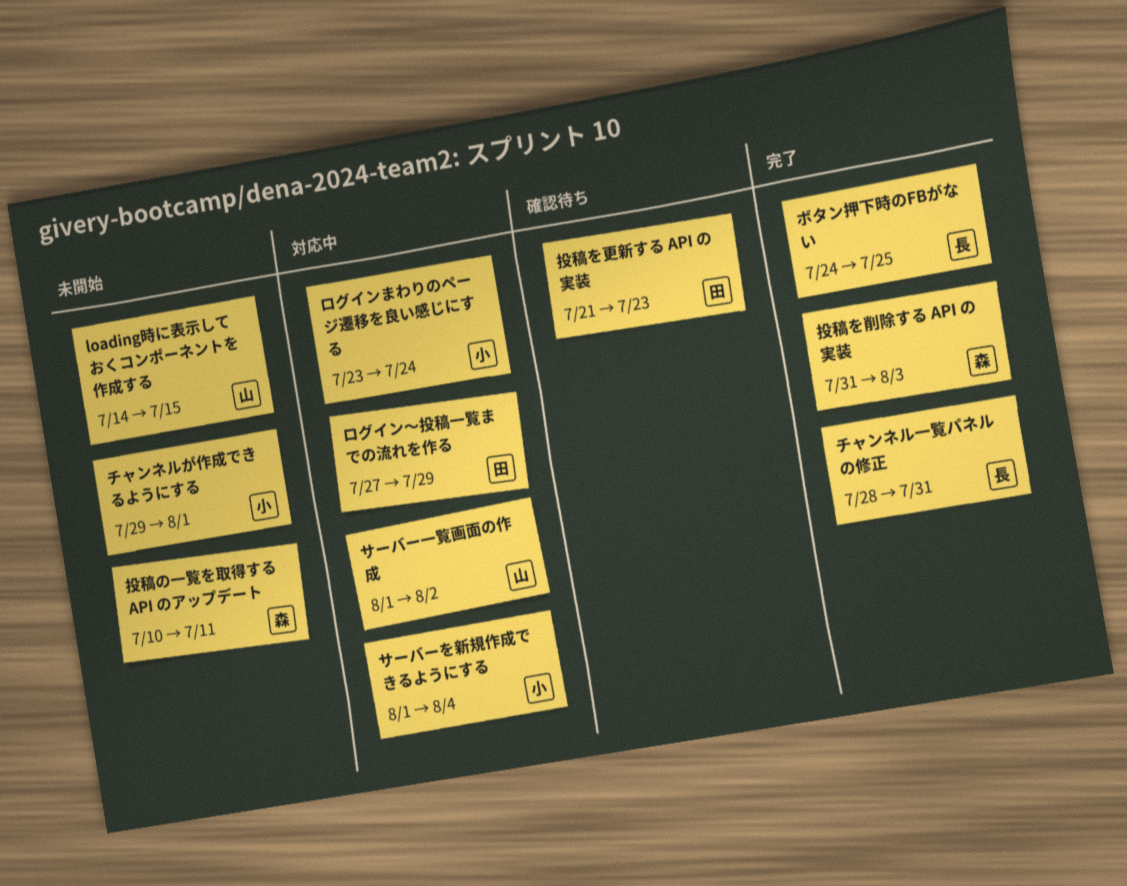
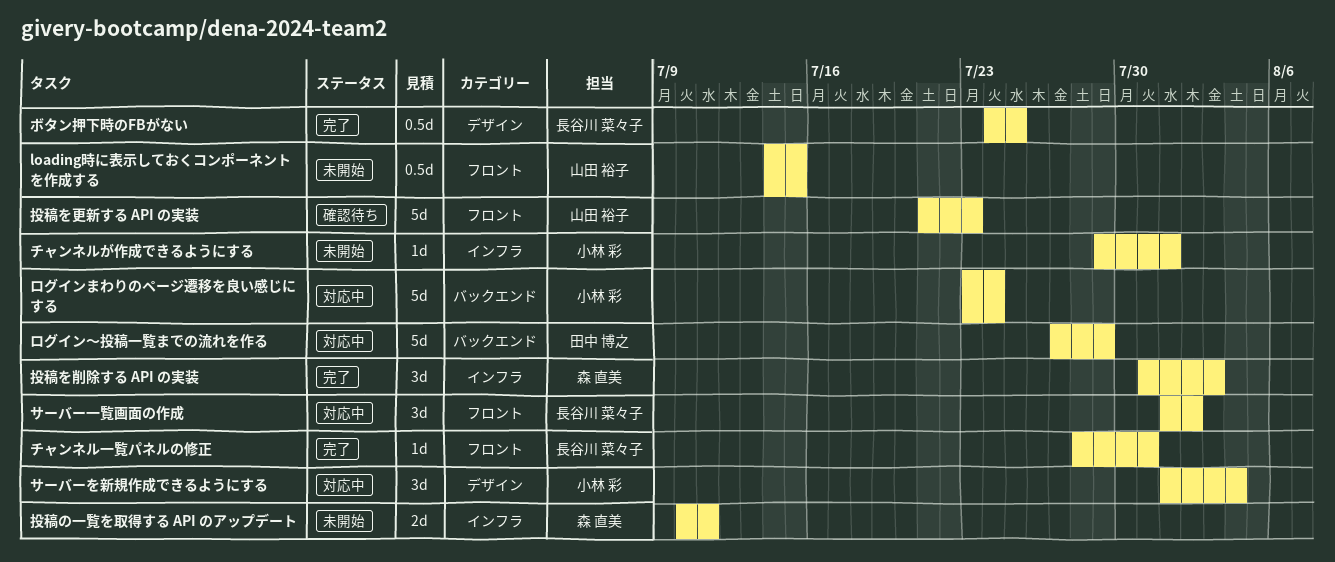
サーバー一覧画面の作成, owner: 山田 裕子 -> 長谷川 菜々子
投稿を更新する API の実装, owner: 田中 博之 -> 山田 裕子

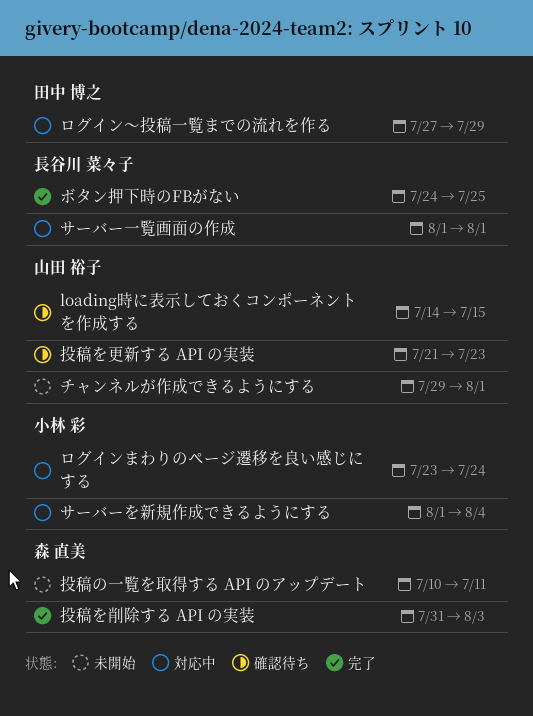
loading時に表示しておくコンポーネントを作成する, status: 未開始 -> 確認待ち
サーバー一覧画面の作成, due: Aug 2 -> Aug 1
チャンネルが作成できるようにする, owner: 小林 彩 -> 山田 裕子
チャンネル一覧パネルの修正: present -> none

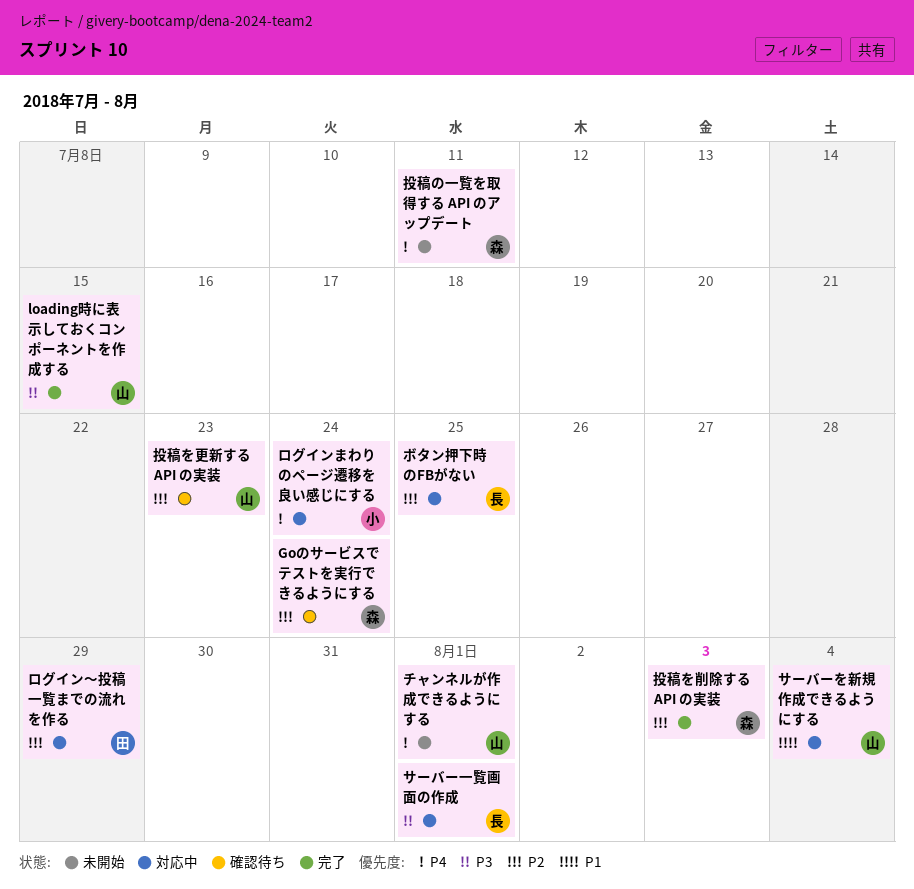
Goのサービスでテストを実行できるようにする: none -> present
loading時に表示しておくコンポーネントを作成する, status: 確認待ち -> 完了
サーバーを新規作成できるようにする, owner: 小林 彩 -> 山田 裕子
ボタン押下時のFBがない, status: 完了 -> 対応中

